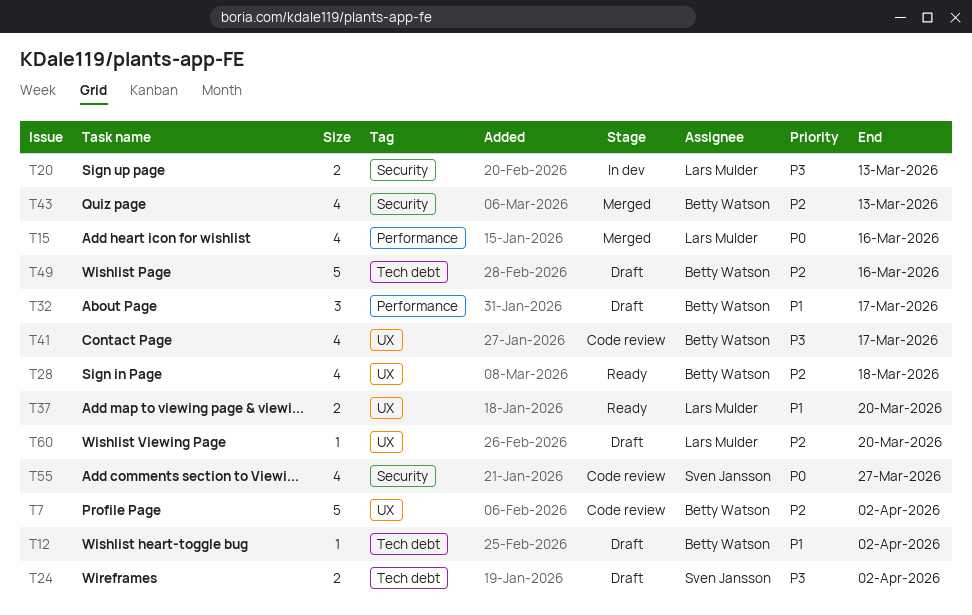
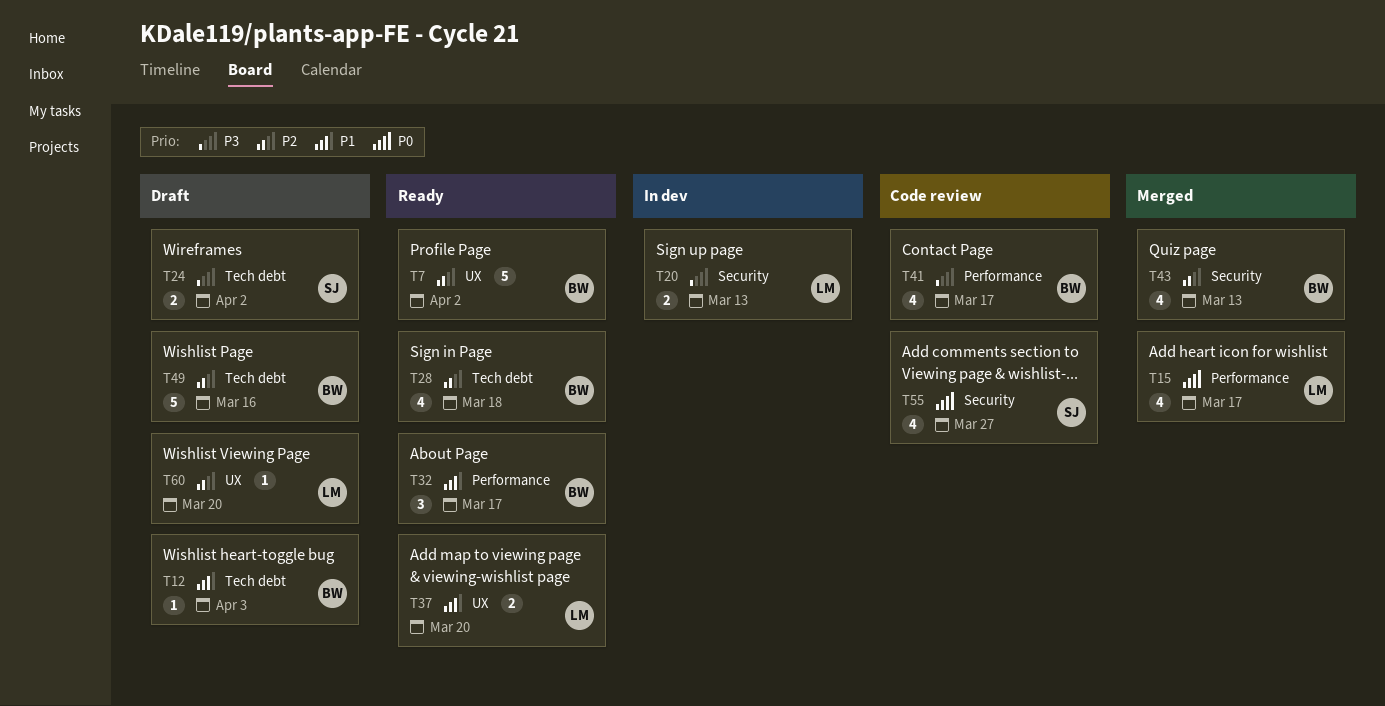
T7, status: Code review -> Ready
T12, due: Apr 2 -> Apr 3
T15, due: Mar 16 -> Mar 17
T28, label: UX -> Tech debt
T32, status: Draft -> Ready
T41, label: UX -> Performance

